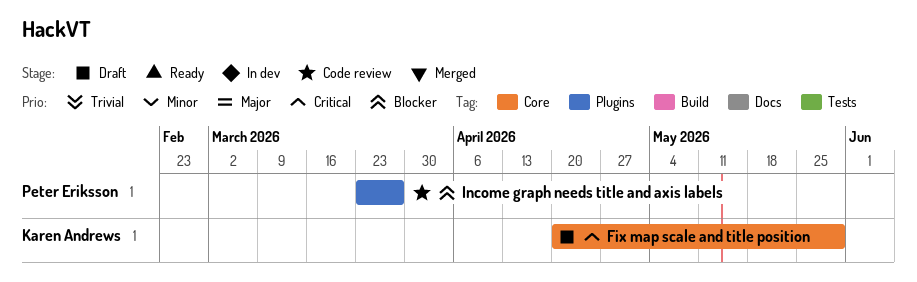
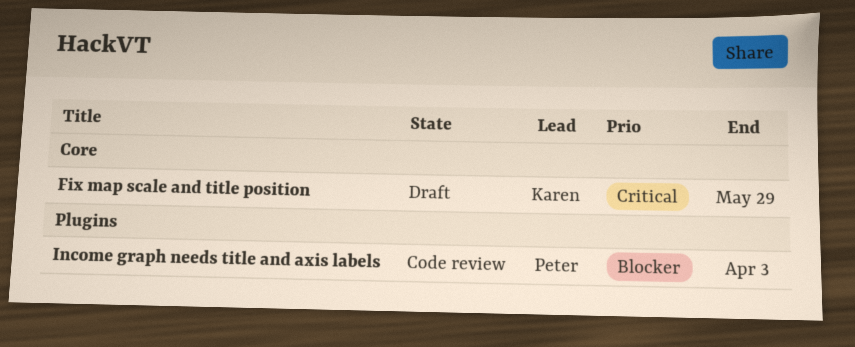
Income graph needs title and axis labels, due: Mar 27 -> Apr 3

